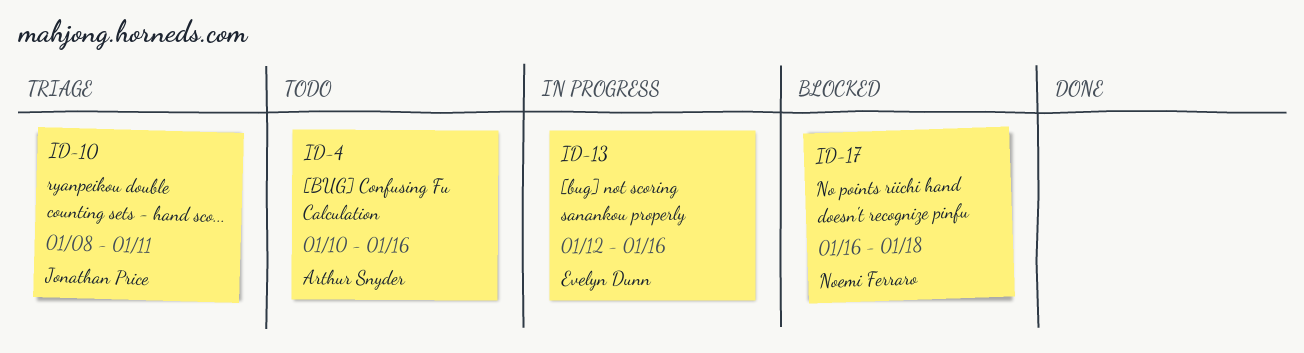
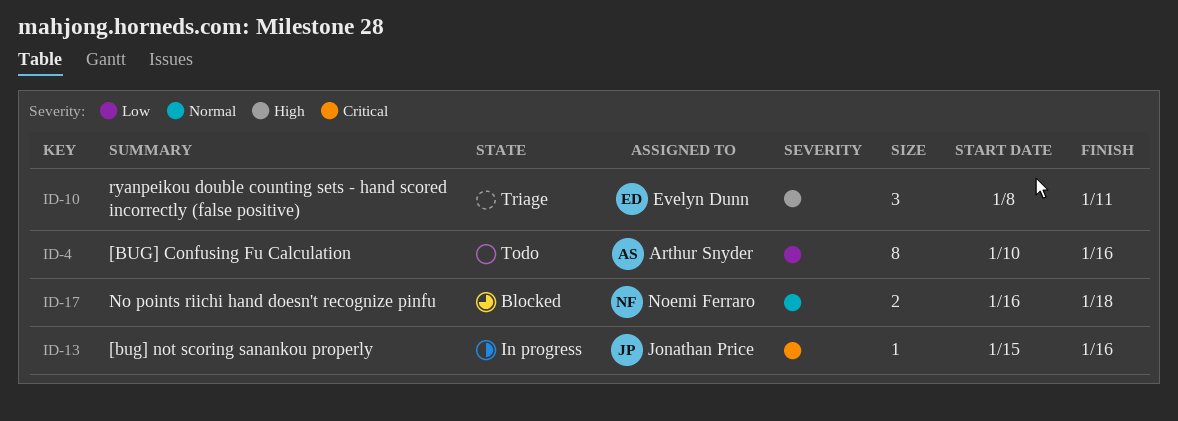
ID-10, owner: Jonathan Price -> Evelyn Dunn
ID-13, owner: Evelyn Dunn -> Jonathan Price
ID-13, start: Jan 12 -> Jan 15

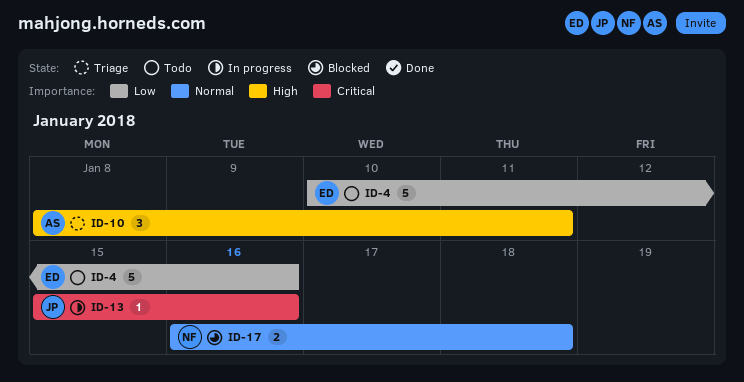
ID-4, owner: Arthur Snyder -> Evelyn Dunn
ID-4, estimate: 8 -> 5
ID-10, owner: Evelyn Dunn -> Arthur Snyder

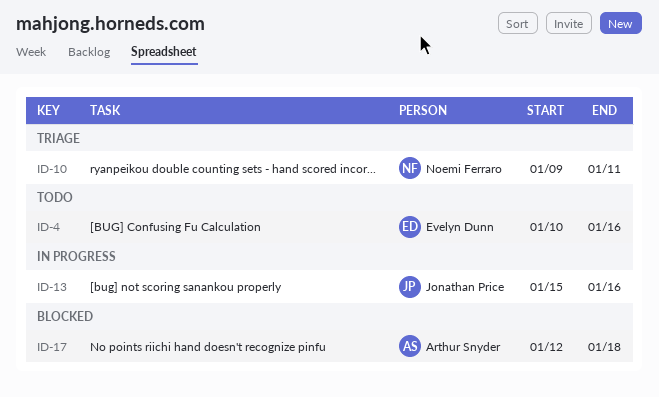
ID-10, owner: Arthur Snyder -> Noemi Ferraro
ID-10, start: Jan 8 -> Jan 9
ID-17, owner: Noemi Ferraro -> Arthur Snyder
ID-17, start: Jan 16 -> Jan 12

